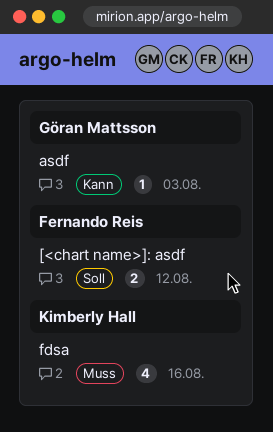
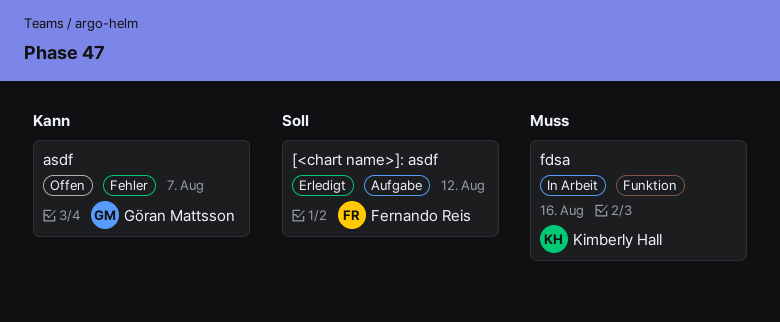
asdf, due: Aug 3 -> Aug 7

